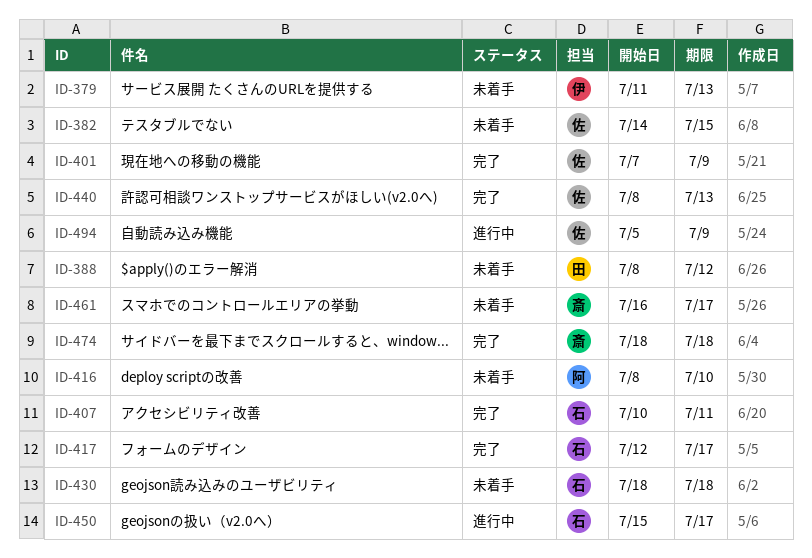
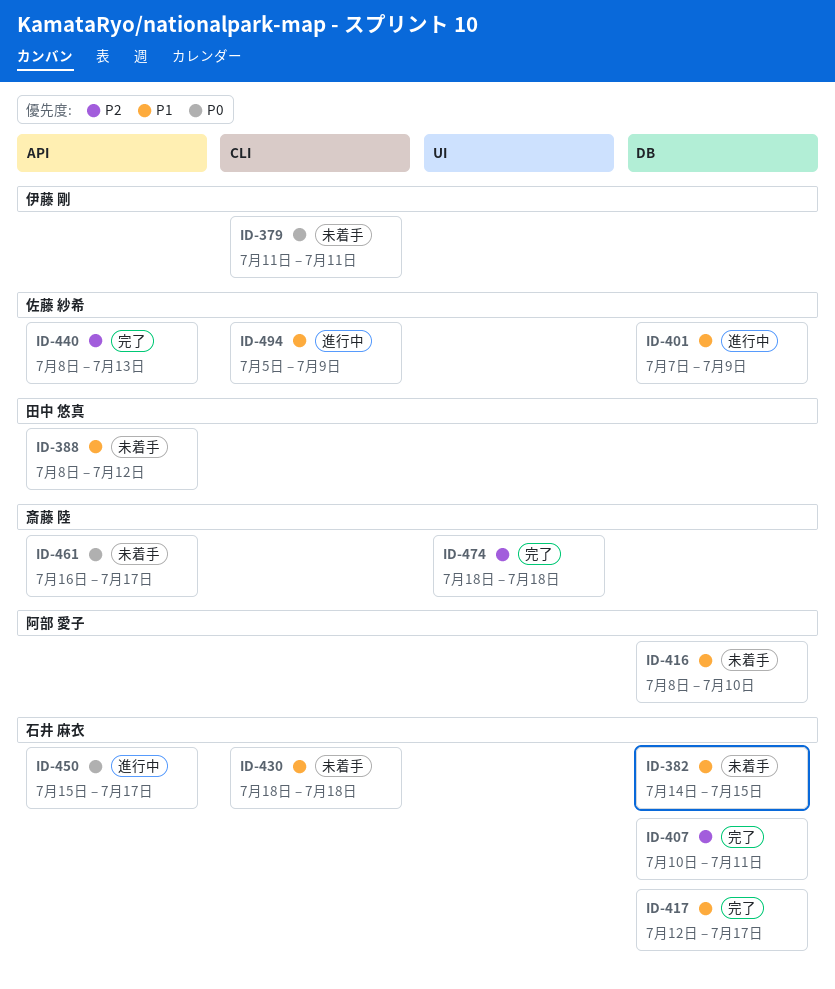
ID-379, due: Jul 13 -> Jul 11
ID-382, owner: 佐藤 紗希 -> 石井 麻衣
ID-401, status: 完了 -> 進行中

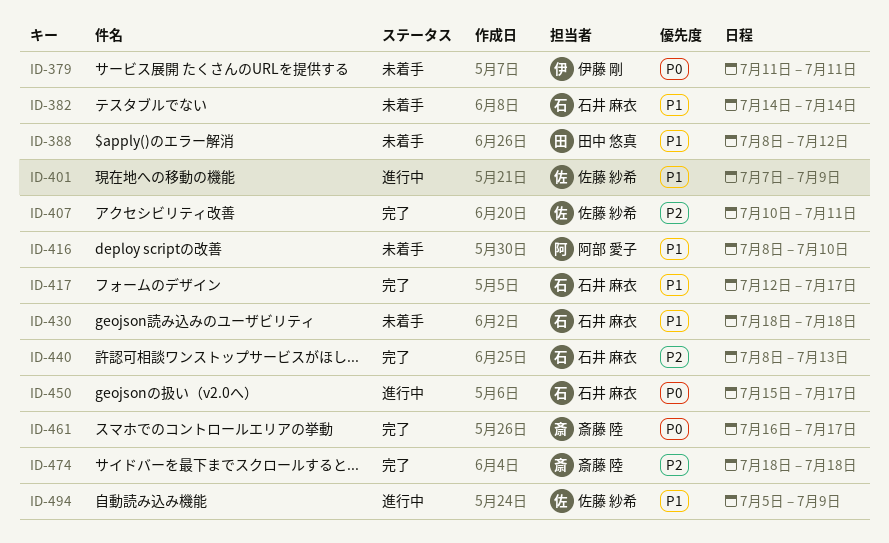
ID-382, due: Jul 15 -> Jul 14
ID-407, owner: 石井 麻衣 -> 佐藤 紗希
ID-440, owner: 佐藤 紗希 -> 石井 麻衣
ID-461, status: 未着手 -> 完了

